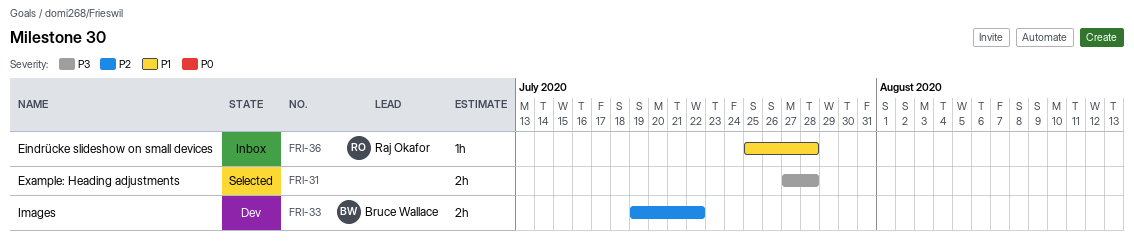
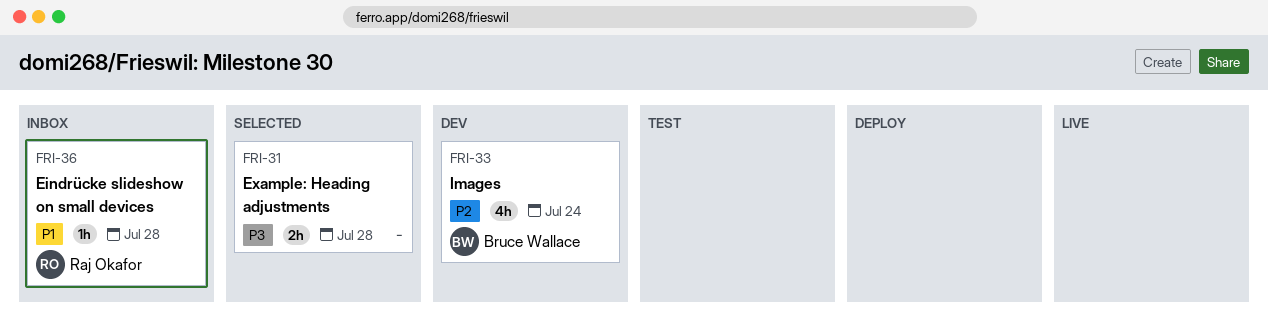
FRI-33, estimate: 2h -> 4h
FRI-33, due: Jul 22 -> Jul 24

